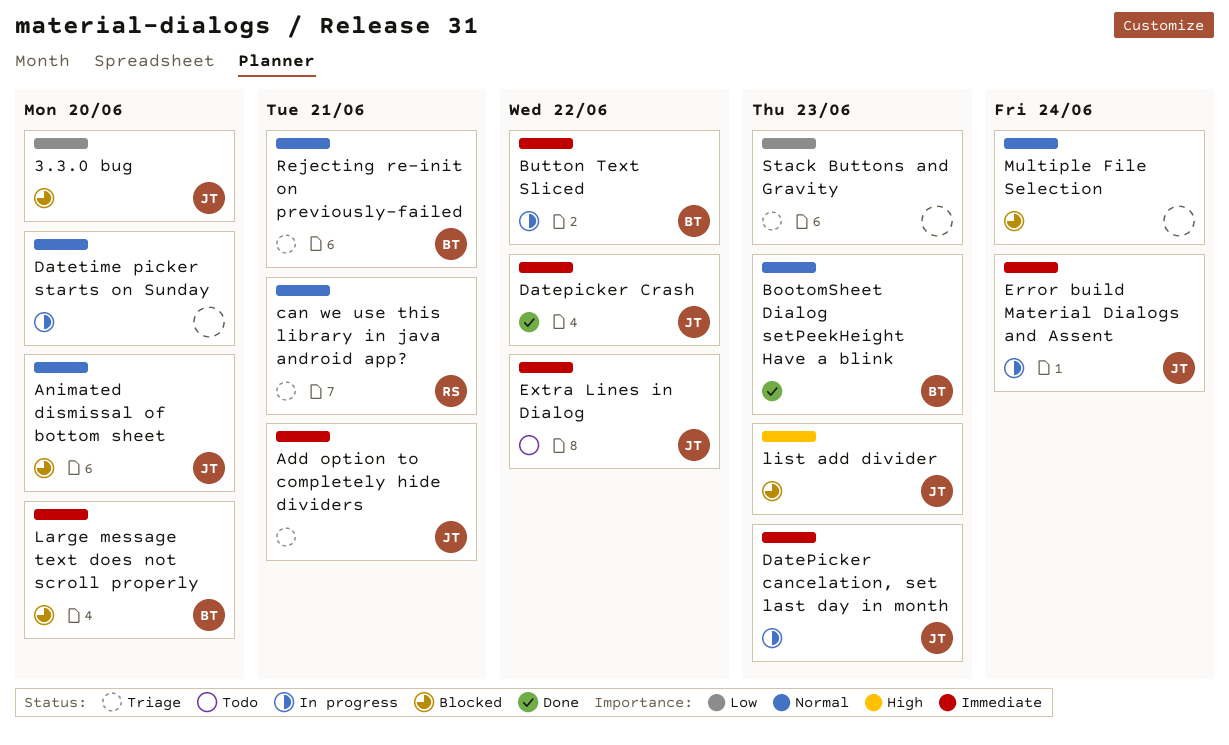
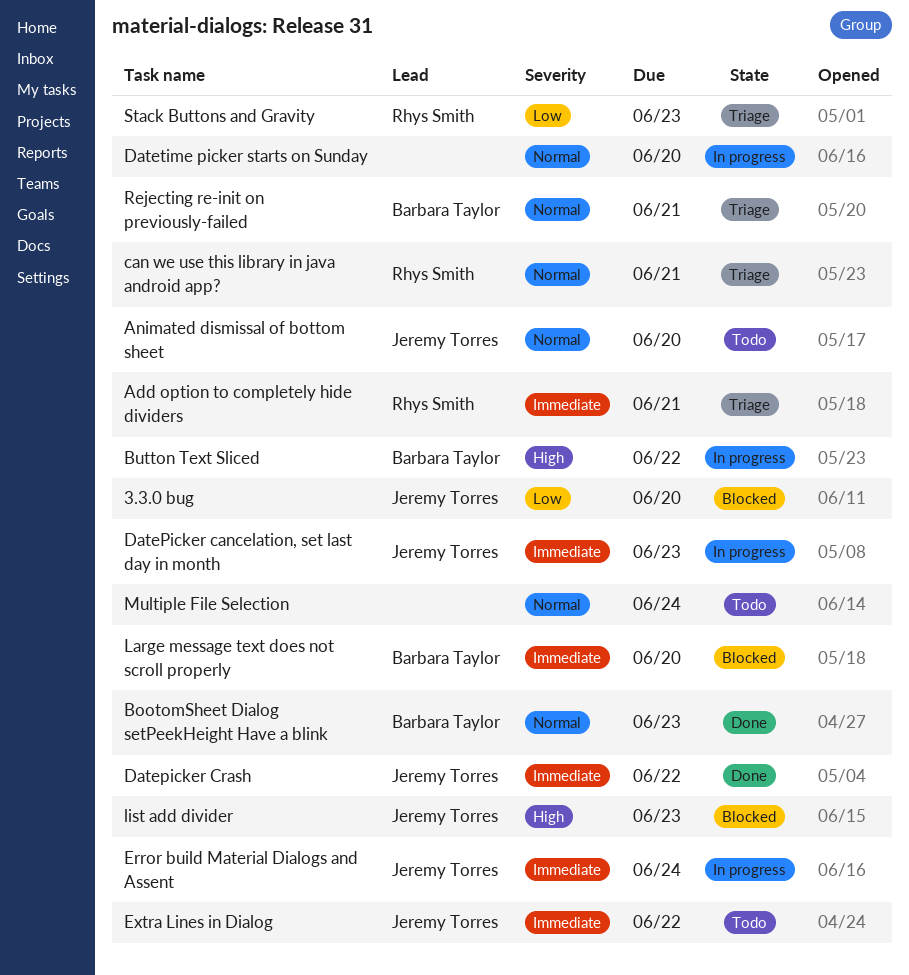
Add option to completely hide dividers, owner: Jeremy Torres -> Rhys Smith
Animated dismissal of bottom sheet, status: Blocked -> Todo
Button Text Sliced, priority: Immediate -> High
Multiple File Selection, status: Blocked -> Todo
Stack Buttons and Gravity, owner: none -> Rhys Smith

